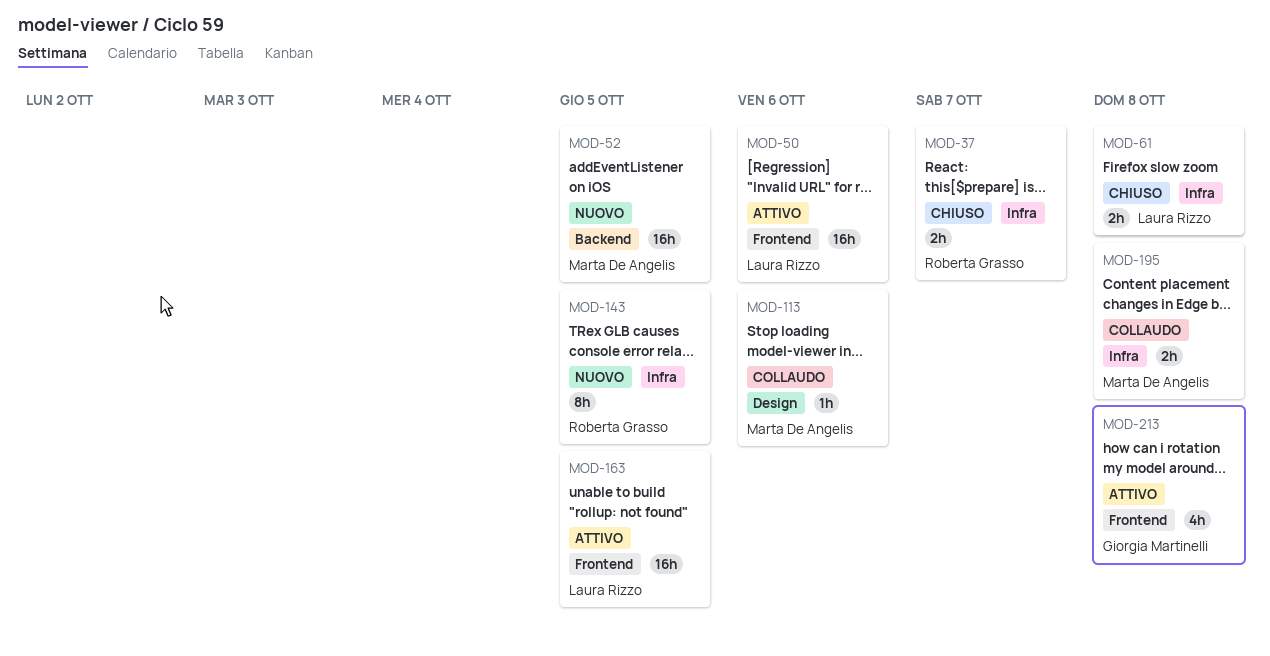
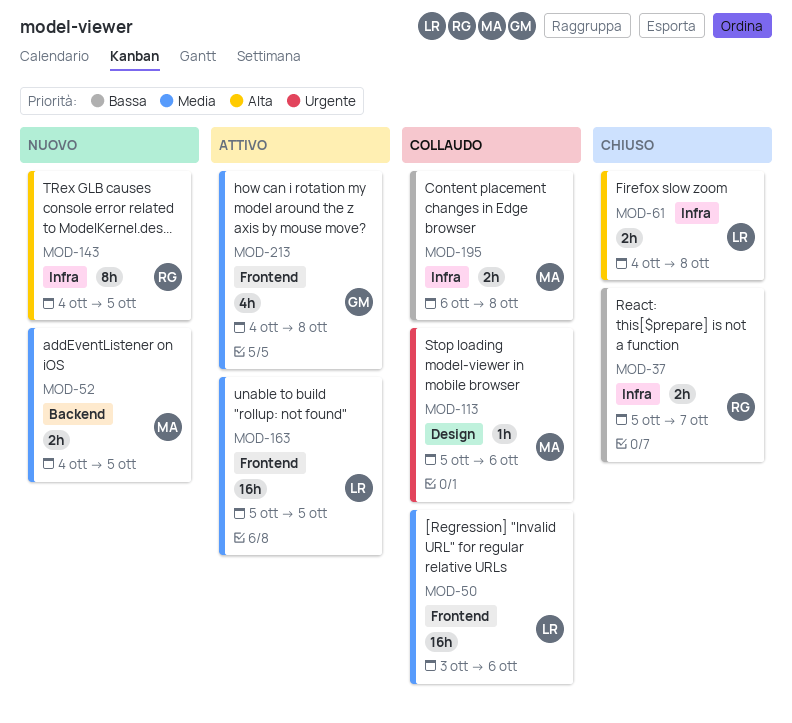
MOD-50, status: Attivo -> Collaudo
MOD-52, estimate: 16h -> 2h

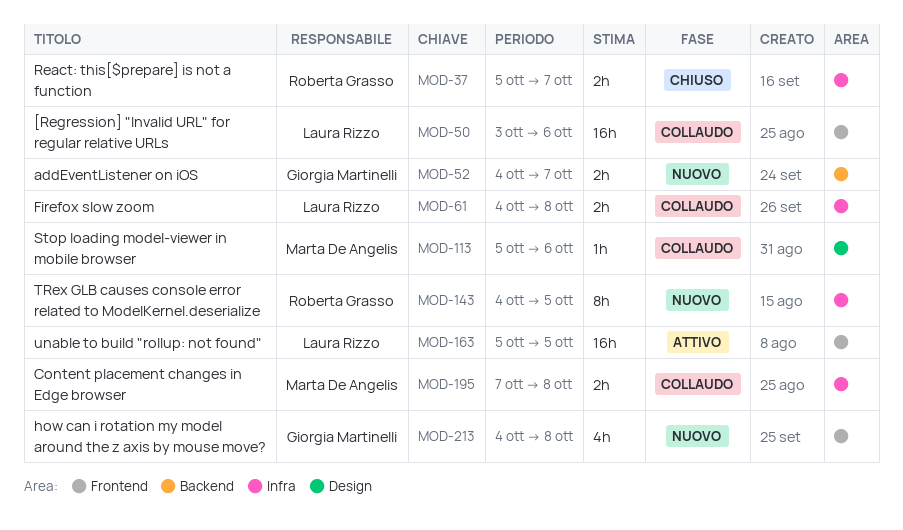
MOD-52, owner: Marta De Angelis -> Giorgia Martinelli
MOD-52, due: Oct 5 -> Oct 7
MOD-61, status: Chiuso -> Collaudo
MOD-195, start: Oct 6 -> Oct 7
MOD-213, status: Attivo -> Nuovo

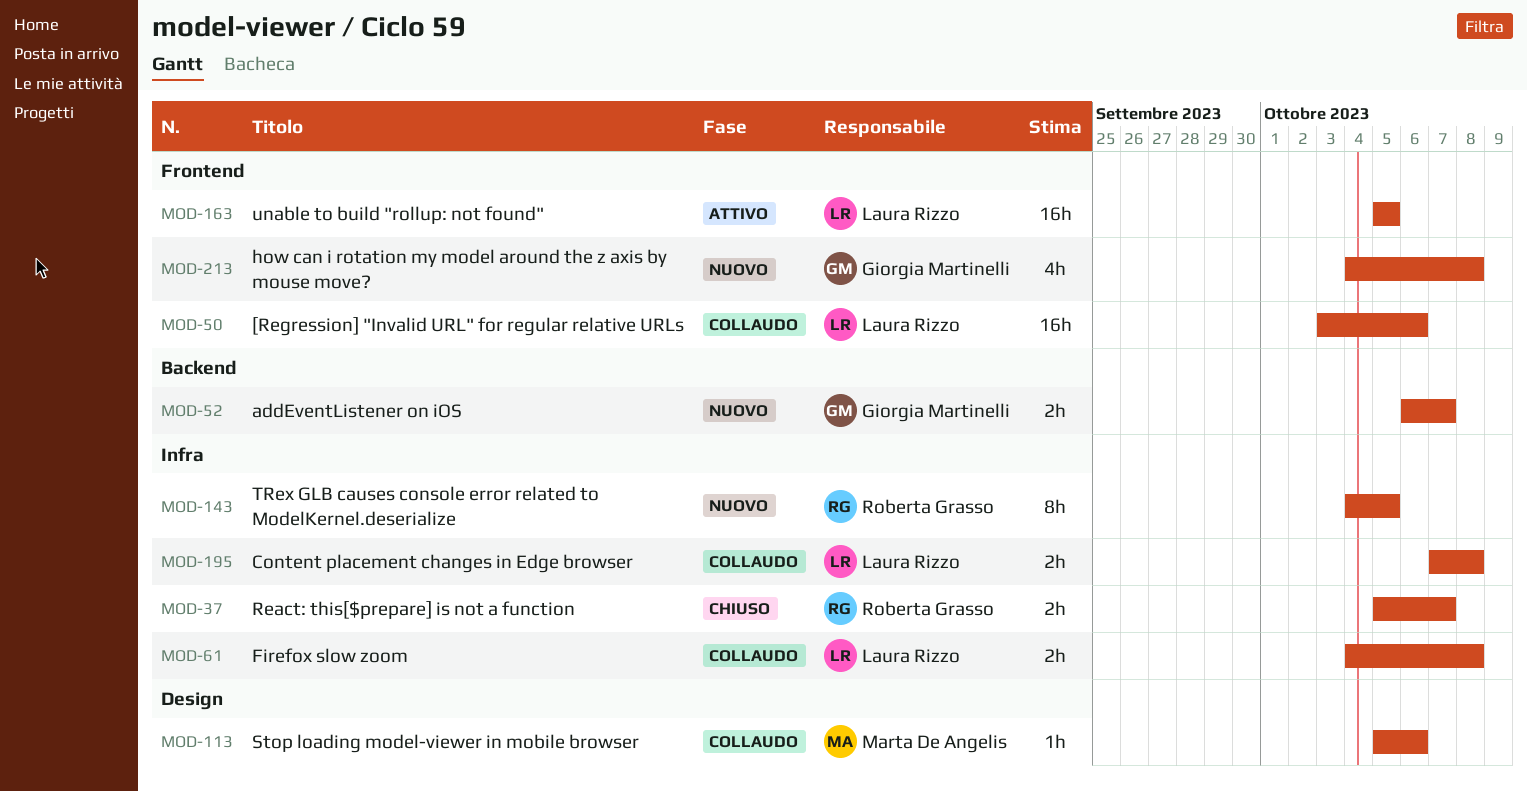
MOD-52, start: Oct 4 -> Oct 6
MOD-195, owner: Marta De Angelis -> Laura Rizzo

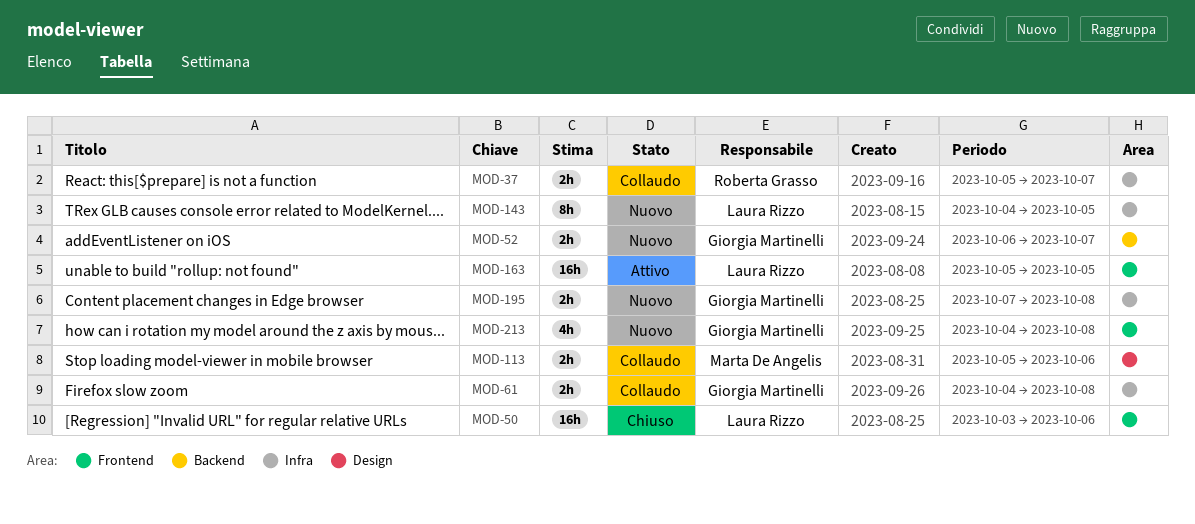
MOD-37, status: Chiuso -> Collaudo
MOD-50, status: Collaudo -> Chiuso
MOD-61, owner: Laura Rizzo -> Giorgia Martinelli
MOD-113, estimate: 1h -> 2h
MOD-143, owner: Roberta Grasso -> Laura Rizzo
MOD-195, status: Collaudo -> Nuovo
MOD-195, owner: Laura Rizzo -> Giorgia Martinelli

